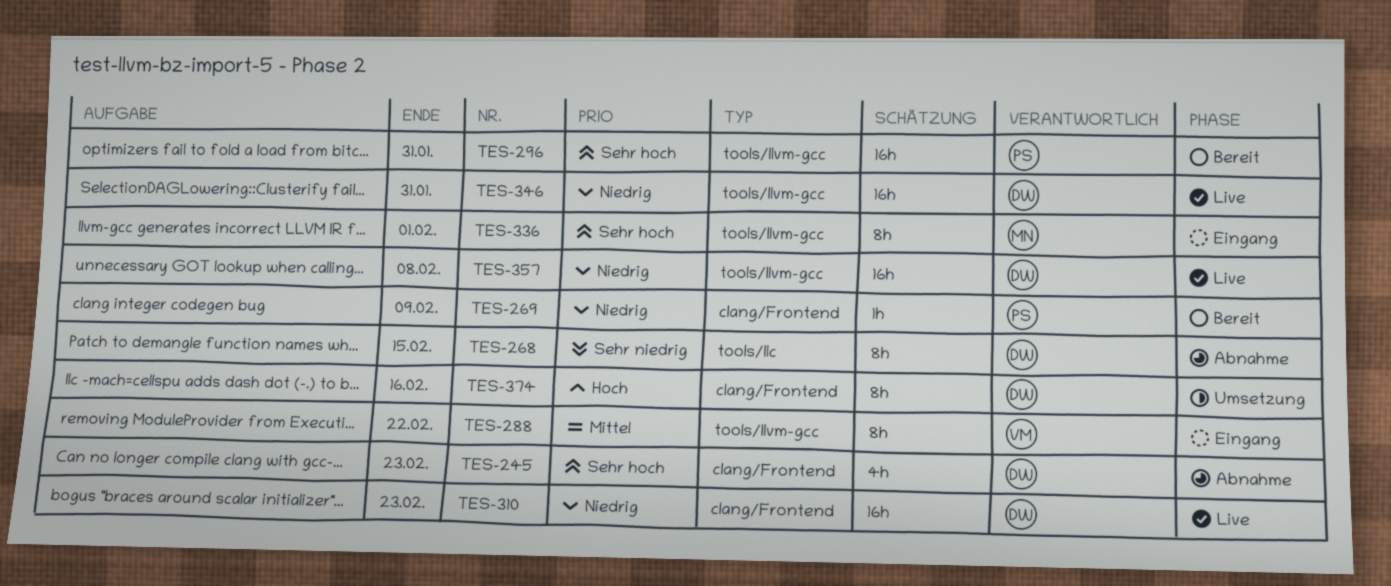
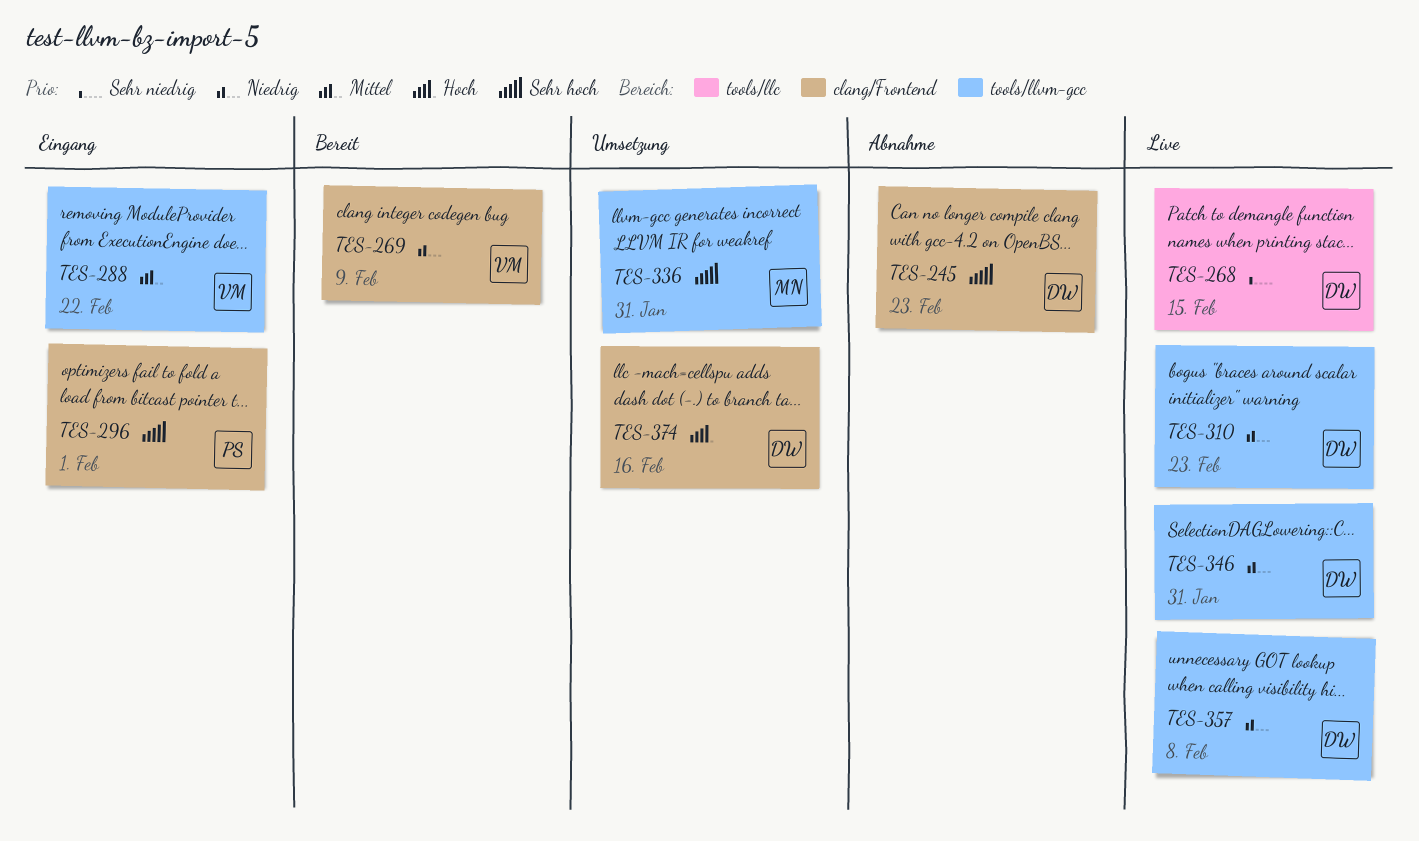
TES-268, status: Abnahme -> Live
TES-269, owner: PS -> VM
TES-296, status: Bereit -> Eingang
TES-296, label: tools/llvm-gcc -> clang/Frontend
TES-296, due: Jan 31 -> Feb 1
TES-310, label: clang/Frontend -> tools/llvm-gcc
TES-336, status: Eingang -> Umsetzung
TES-336, due: Feb 1 -> Jan 31

